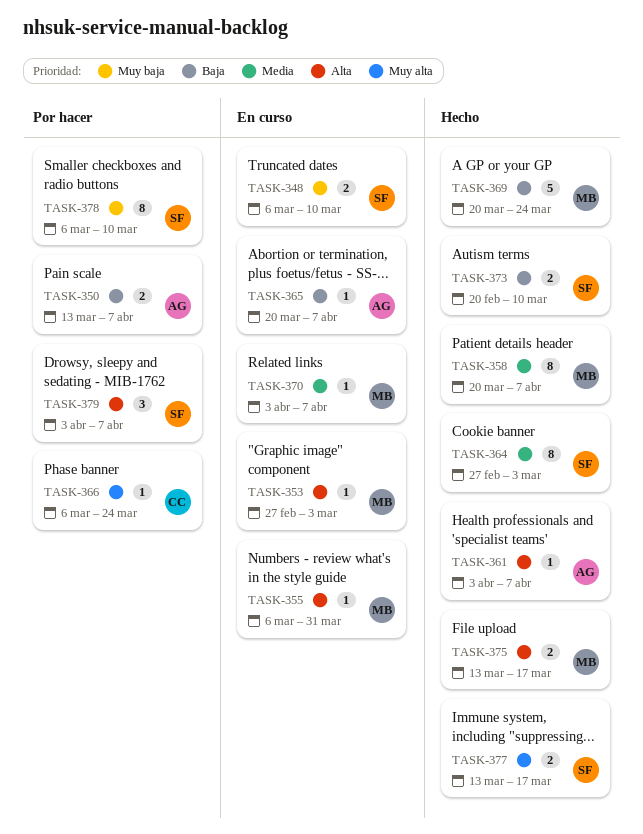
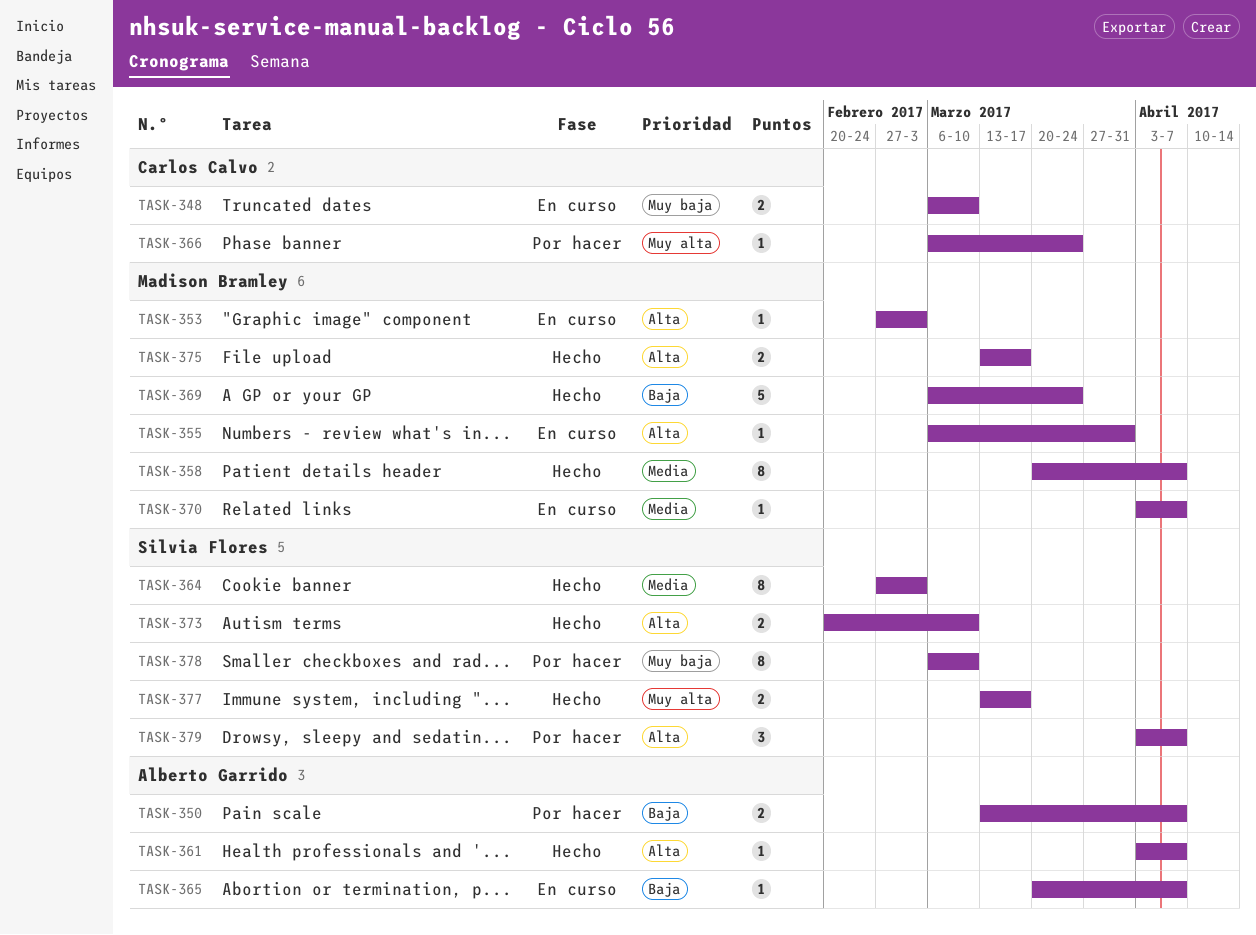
TASK-348, owner: Silvia Flores -> Carlos Calvo
TASK-369, start: Mar 20 -> Mar 6
TASK-373, priority: Baja -> Alta

